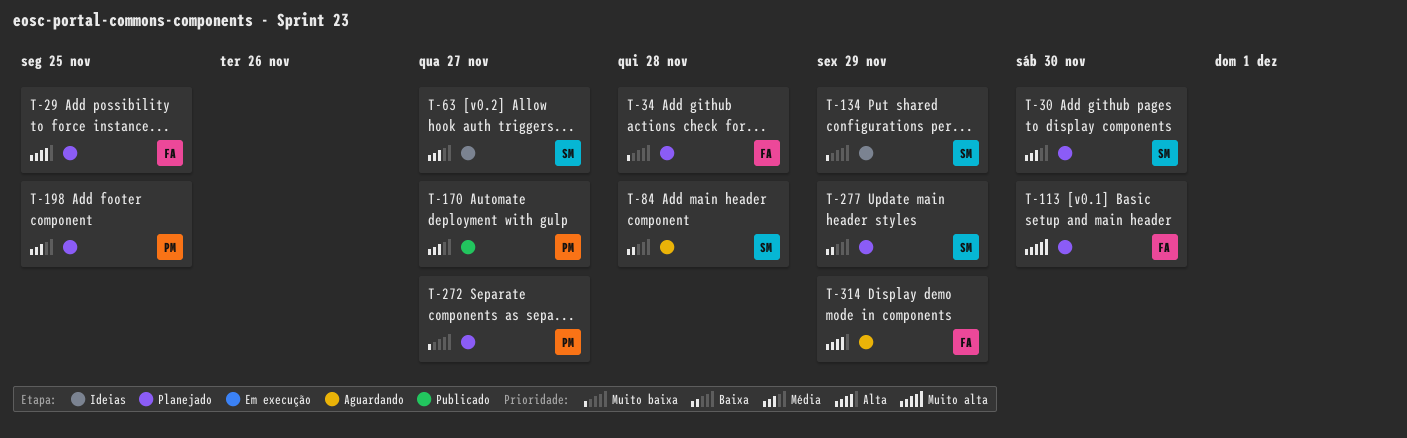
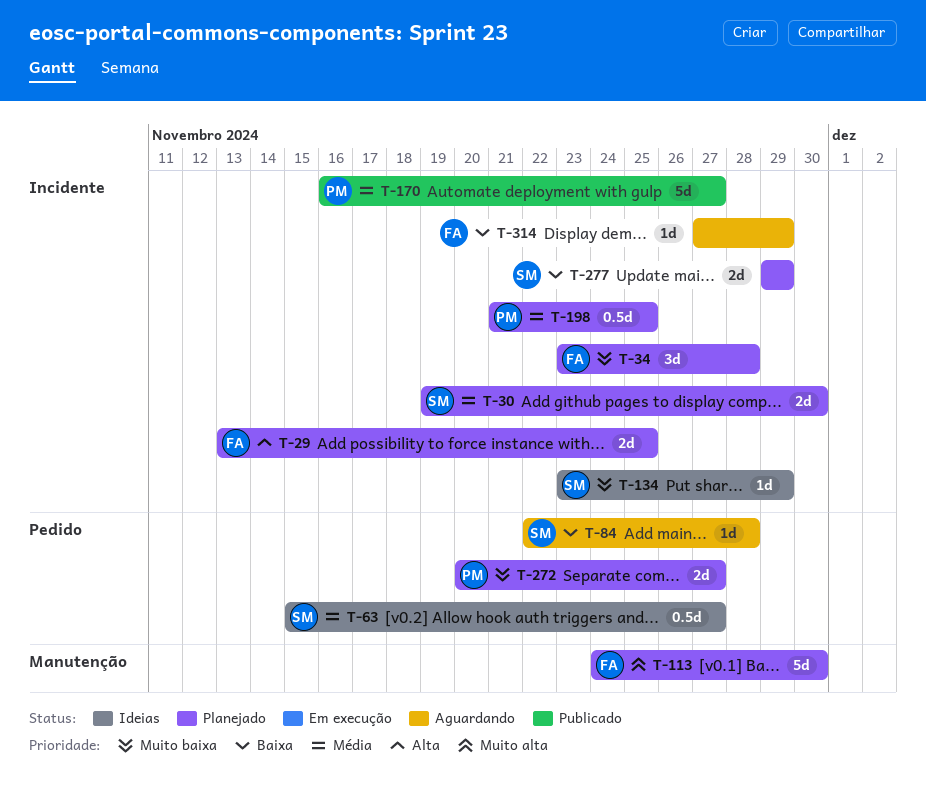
T-314, priority: Alta -> Baixa

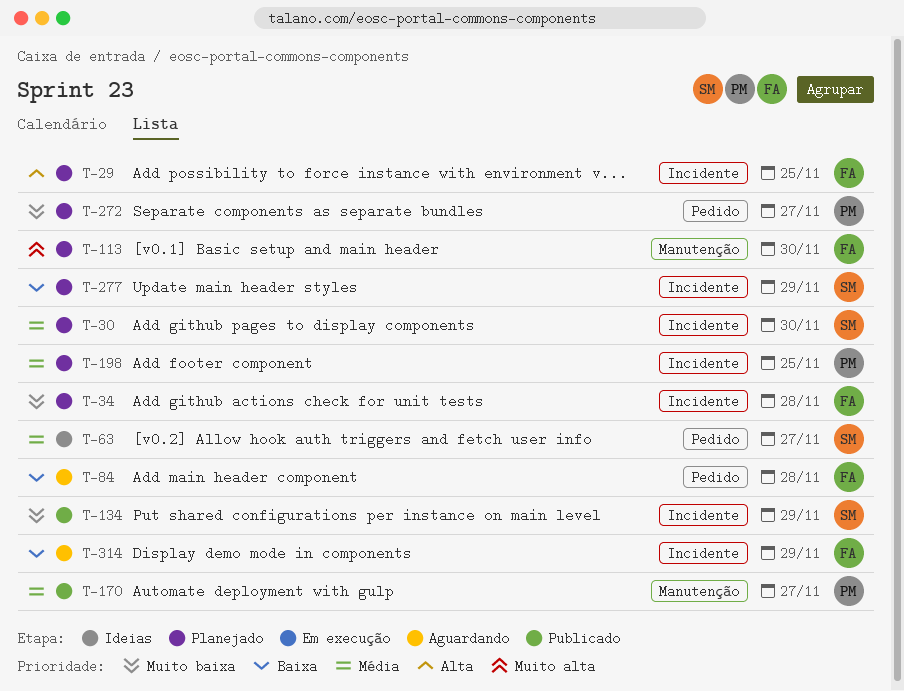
T-84, owner: SM -> FA
T-134, status: Ideias -> Publicado
T-170, label: Incidente -> Manutenção

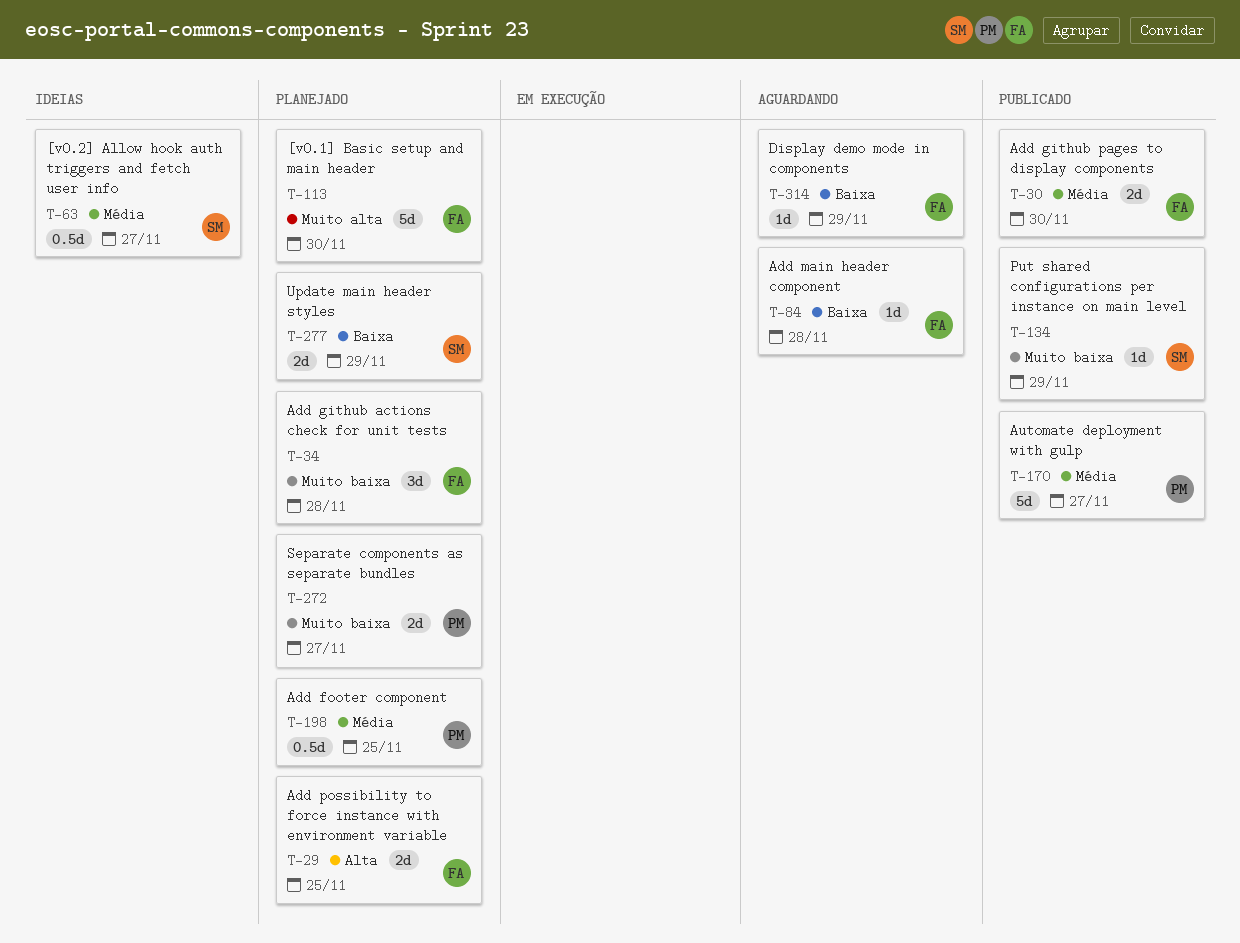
T-30, status: Planejado -> Publicado
T-30, owner: SM -> FA

